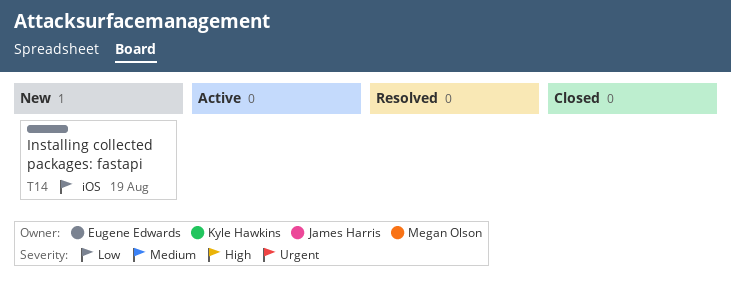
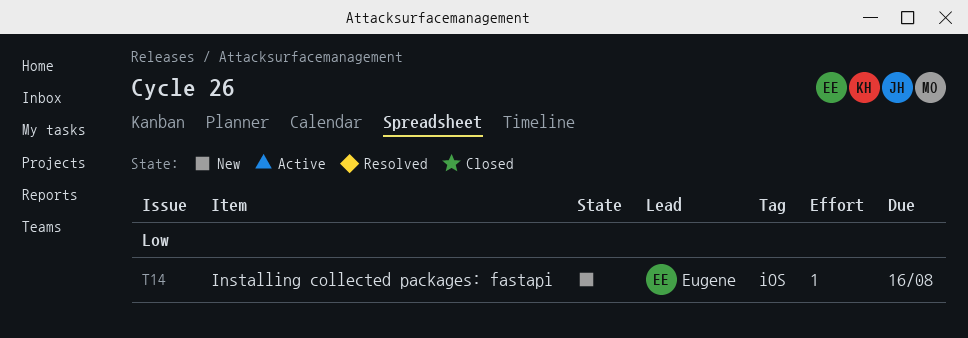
T14, due: Aug 19 -> Aug 16

